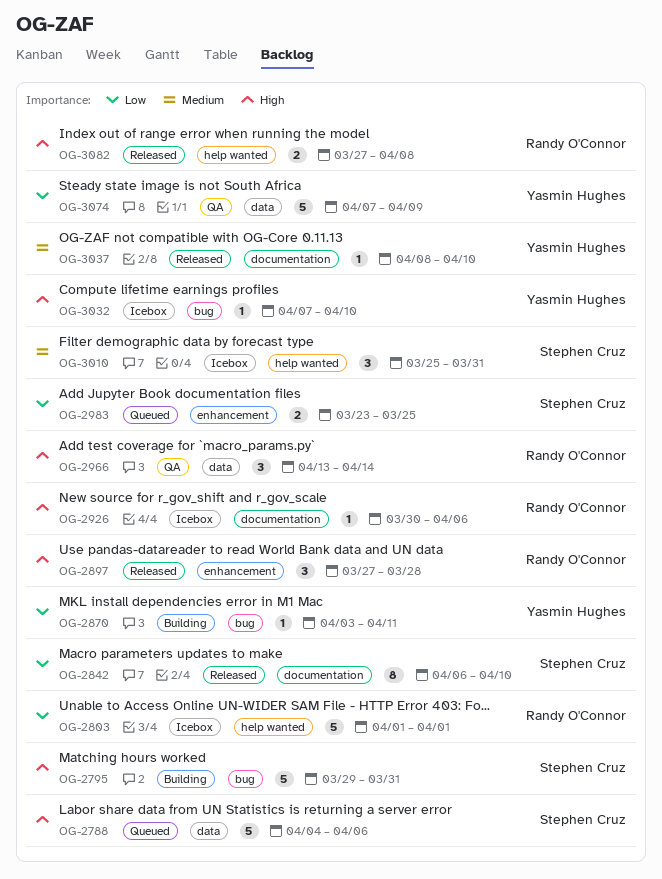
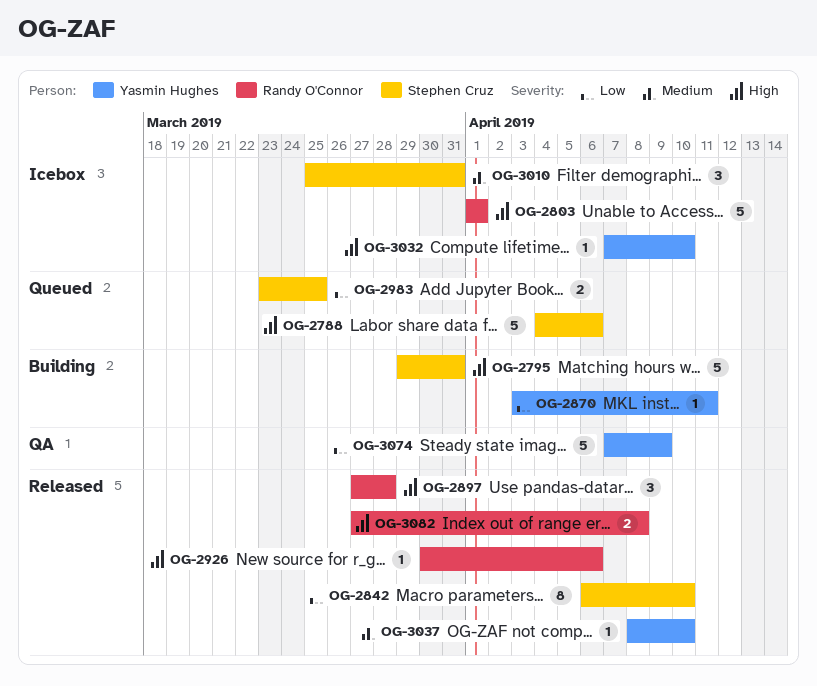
OG-2803, priority: Low -> High
OG-2926, status: Icebox -> Released
OG-2966: present -> none

